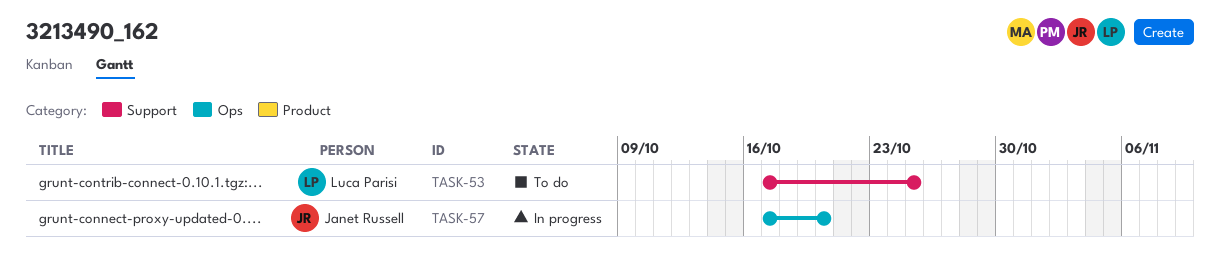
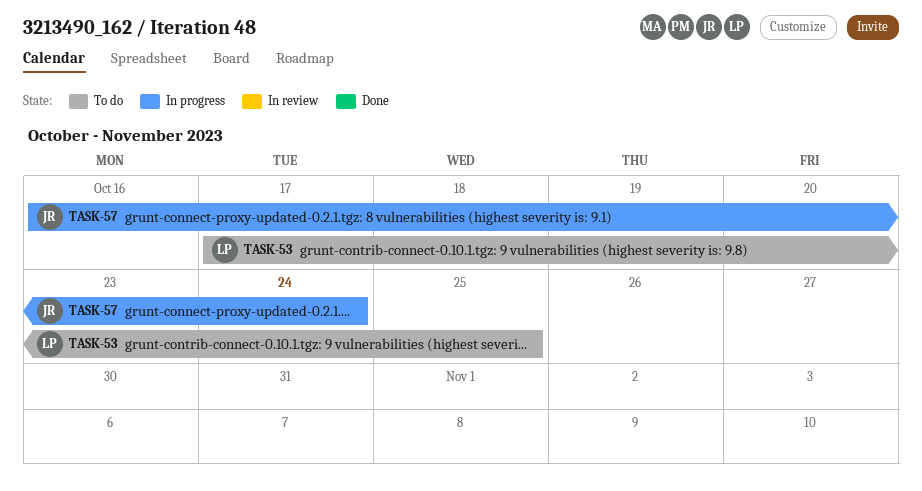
TASK-57, start: Oct 17 -> Oct 16
TASK-57, due: Oct 20 -> Oct 24

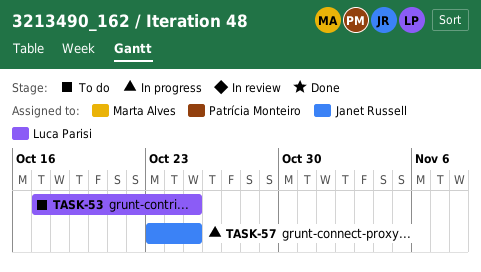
TASK-57, start: Oct 16 -> Oct 23
TASK-57, due: Oct 24 -> Oct 25

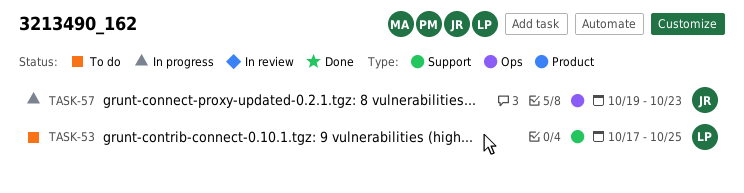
TASK-57, start: Oct 23 -> Oct 19
TASK-57, due: Oct 25 -> Oct 23

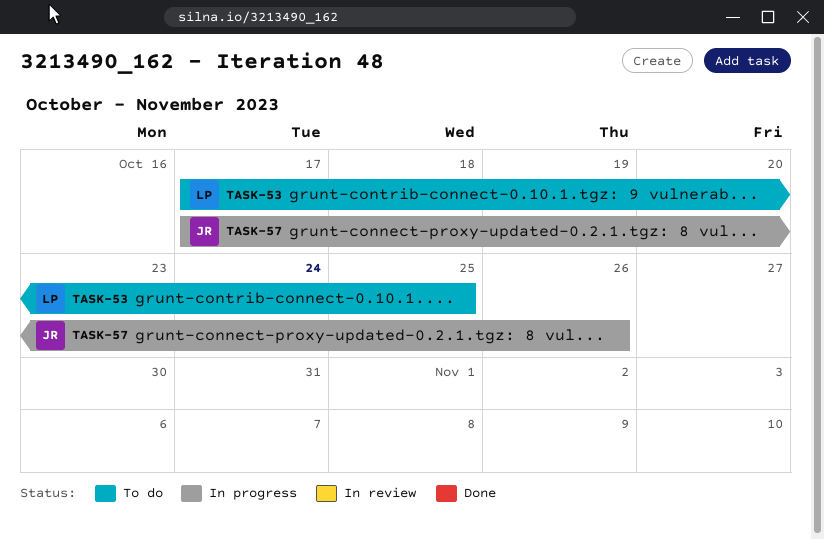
TASK-57, start: Oct 19 -> Oct 17
TASK-57, due: Oct 23 -> Oct 26

